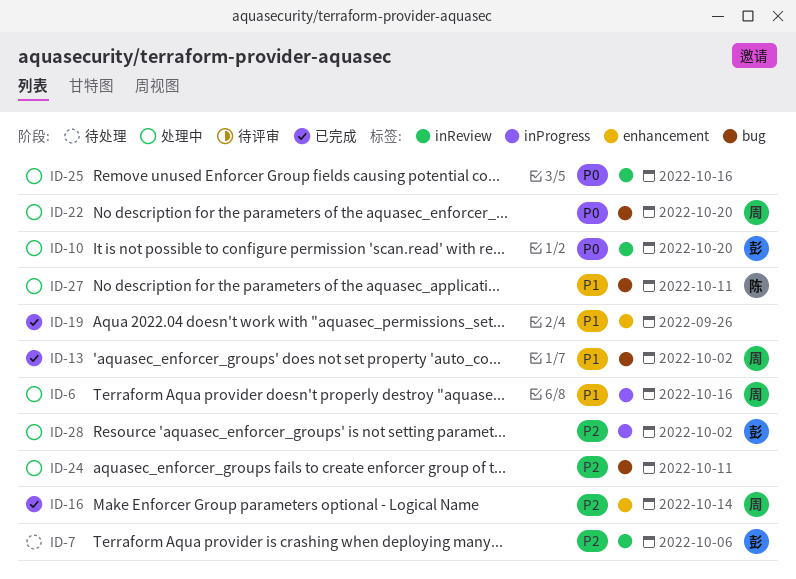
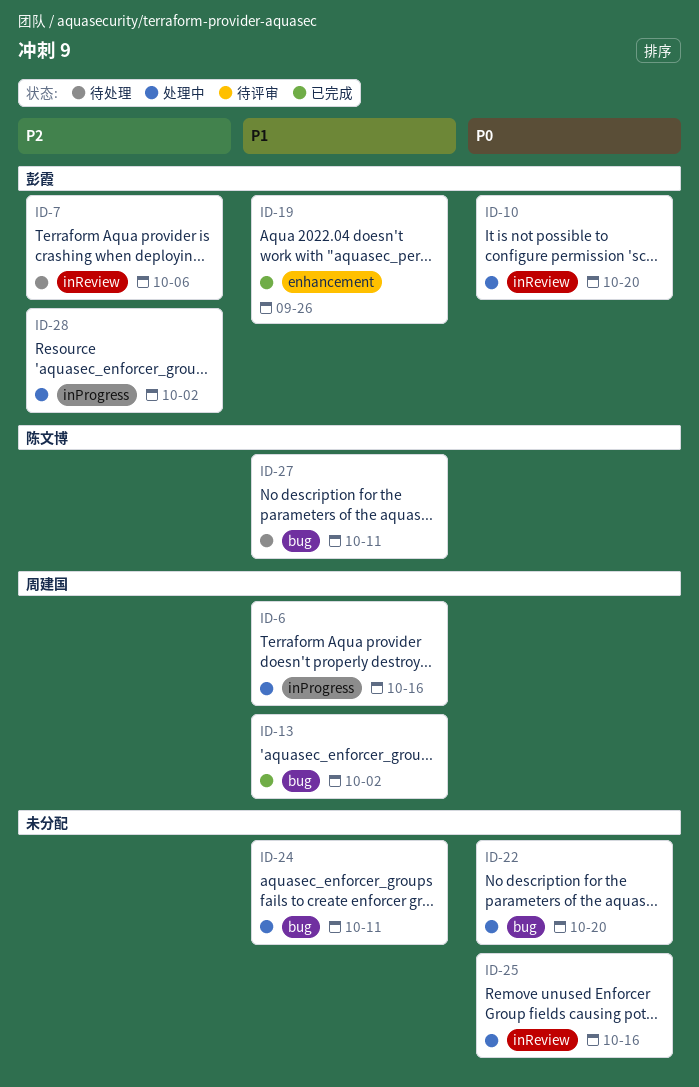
ID-16: present -> none
ID-19, owner: none -> 彭霞
ID-22, owner: 周建国 -> none
ID-24, priority: P2 -> P1
ID-27, status: 处理中 -> 待处理

